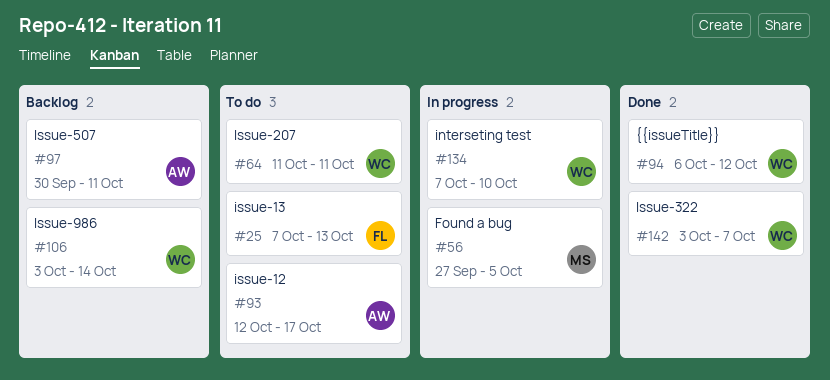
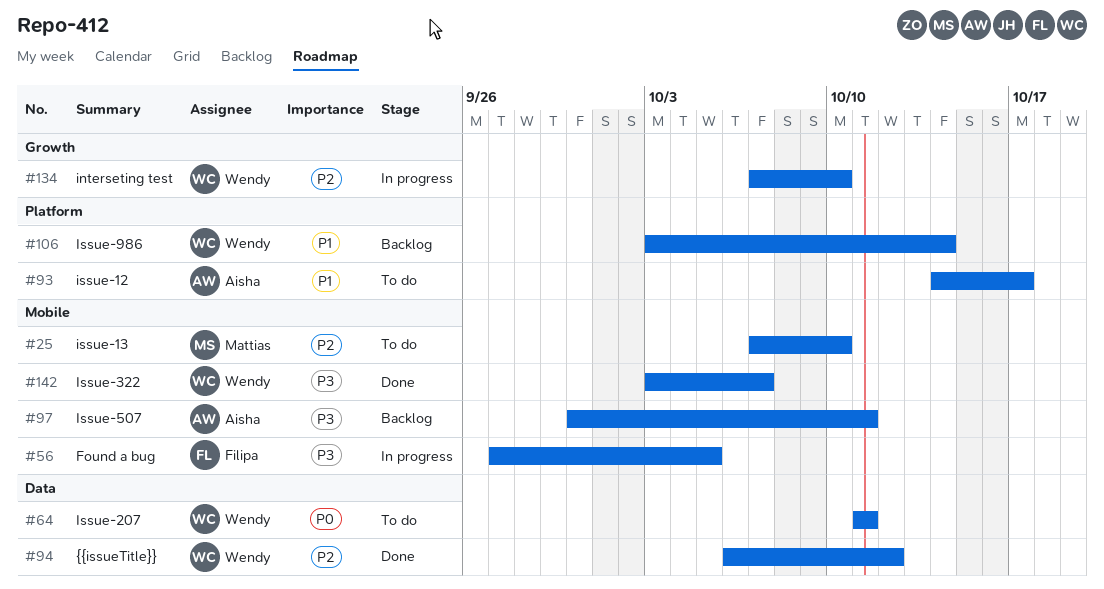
#25, owner: Filipa -> Mattias
#25, due: Oct 13 -> Oct 10
#56, owner: Mattias -> Filipa
#93, start: Oct 12 -> Oct 14

